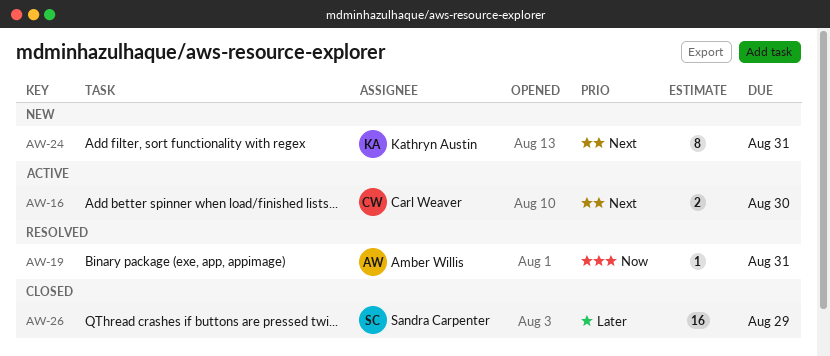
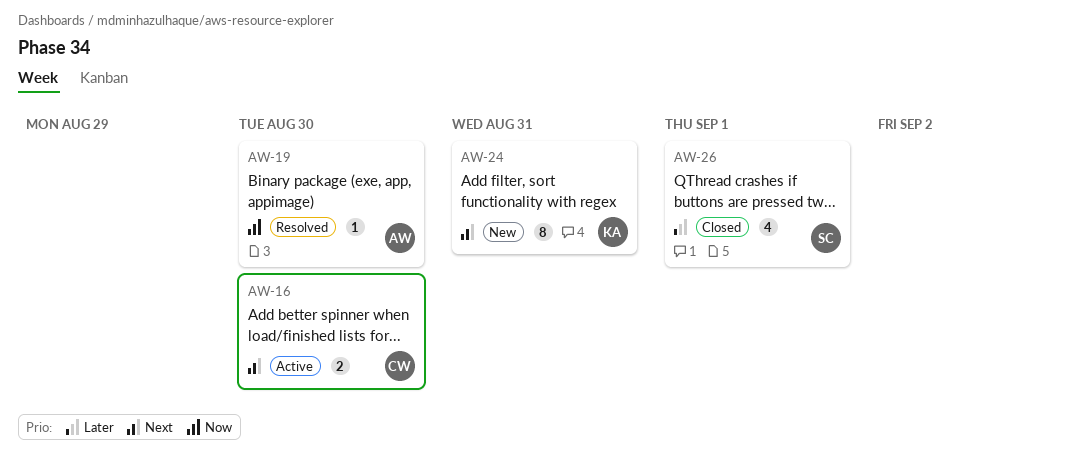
AW-19, due: Aug 31 -> Aug 30
AW-26, estimate: 16 -> 4
AW-26, due: Aug 29 -> Sep 1

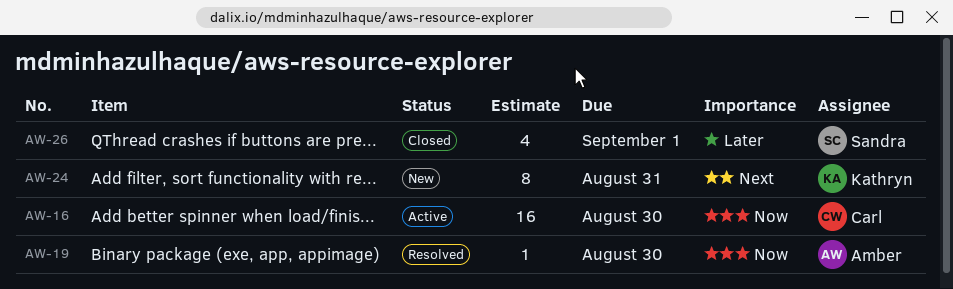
AW-16, priority: Next -> Now
AW-16, estimate: 2 -> 16

